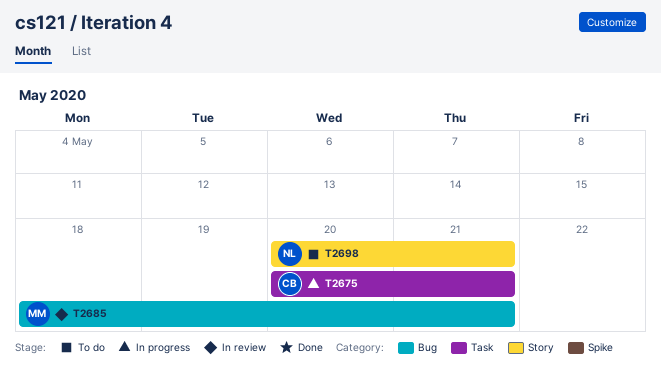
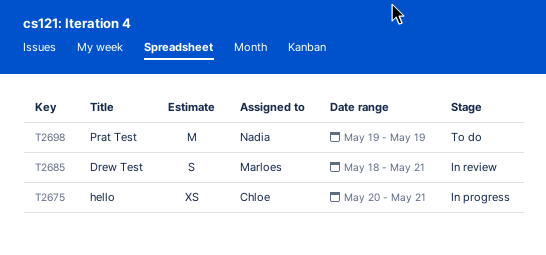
T2698, start: May 20 -> May 19
T2698, due: May 21 -> May 19

